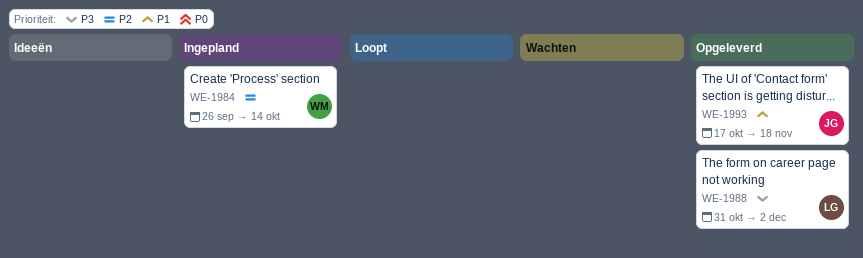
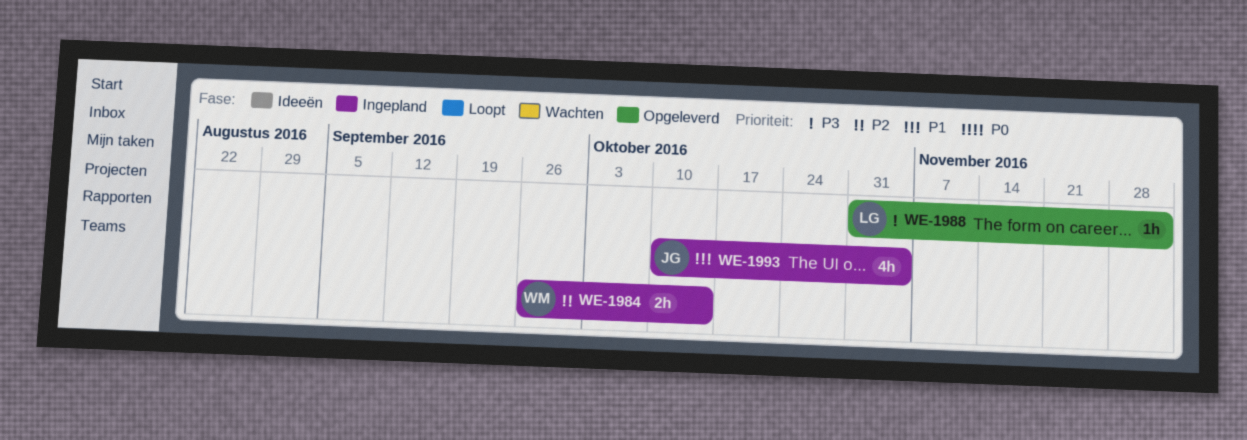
WE-1993, status: Opgeleverd -> Ingepland
WE-1993, start: Oct 17 -> Oct 10
WE-1993, due: Nov 18 -> Nov 4

